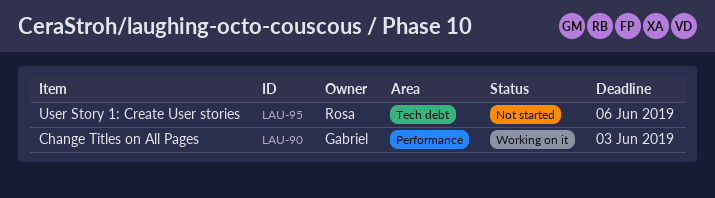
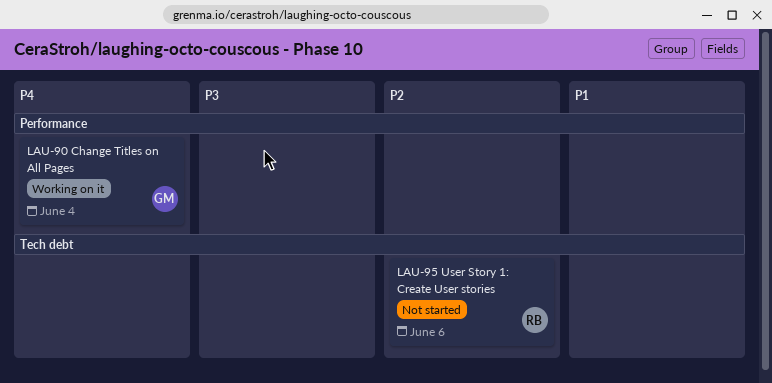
LAU-90, due: Jun 3 -> Jun 4

